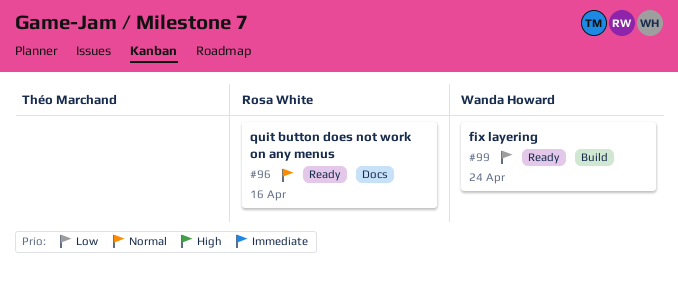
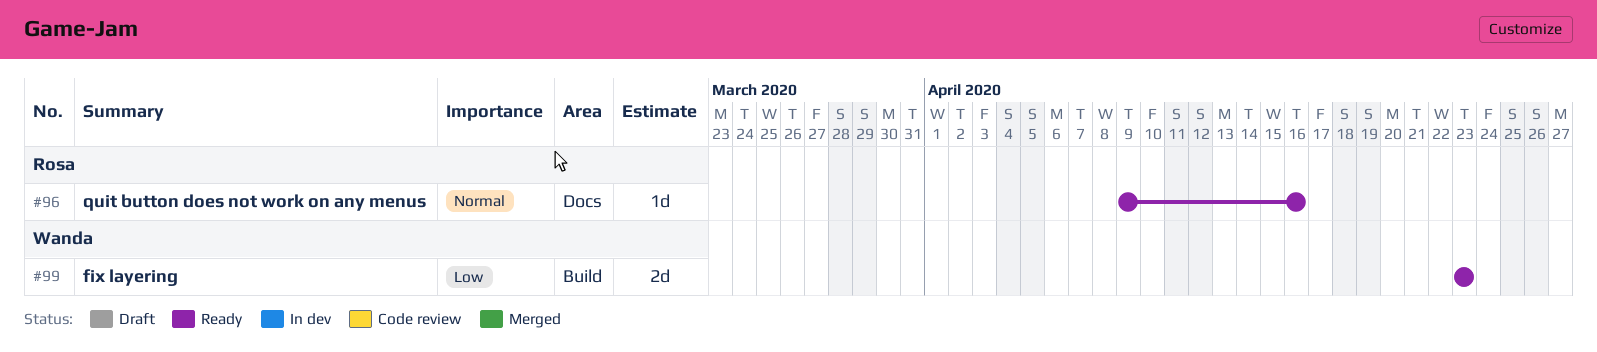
#99, due: Apr 24 -> Apr 23

